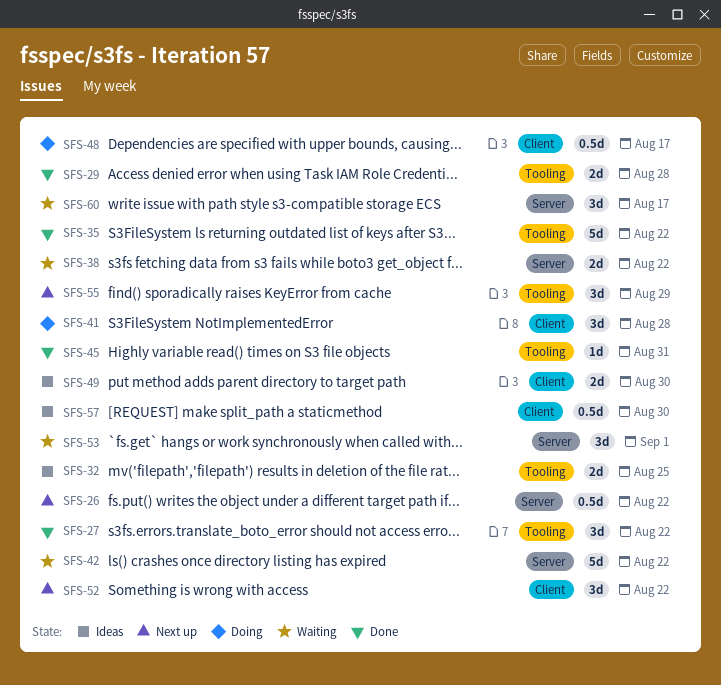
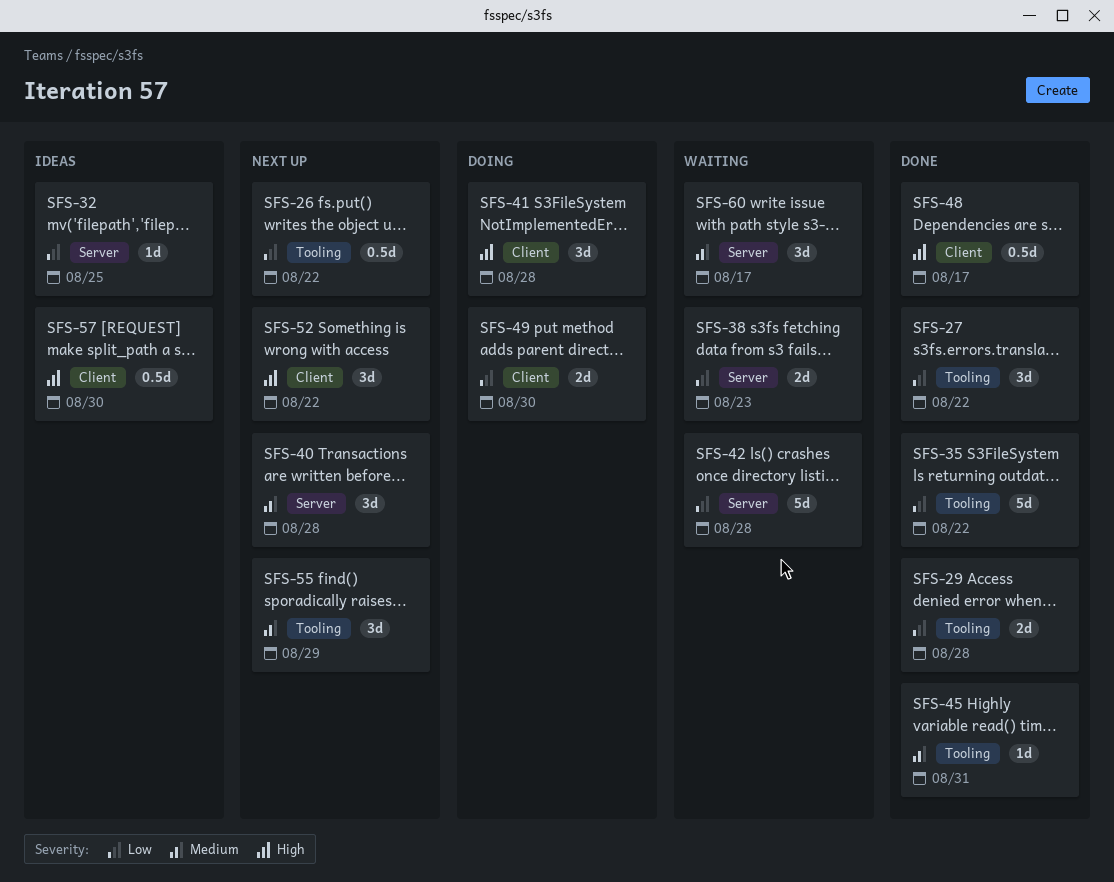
SFS-26, label: Server -> Tooling
SFS-32, label: Tooling -> Server
SFS-32, estimate: 2d -> 1d
SFS-38, due: Aug 22 -> Aug 23
SFS-40: none -> present
SFS-42, due: Aug 22 -> Aug 28
SFS-48, status: Doing -> Done
SFS-49, status: Ideas -> Doing
SFS-53: present -> none

